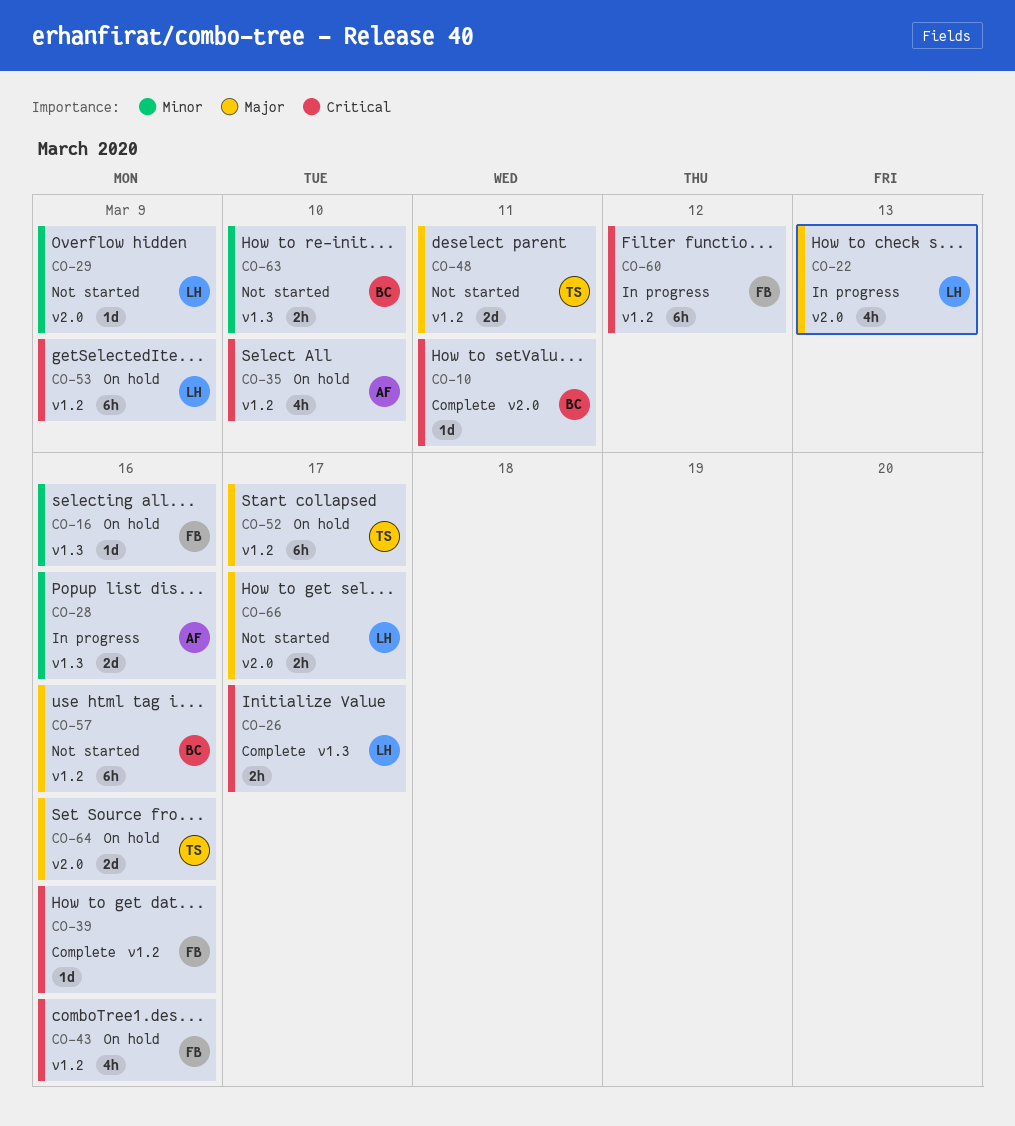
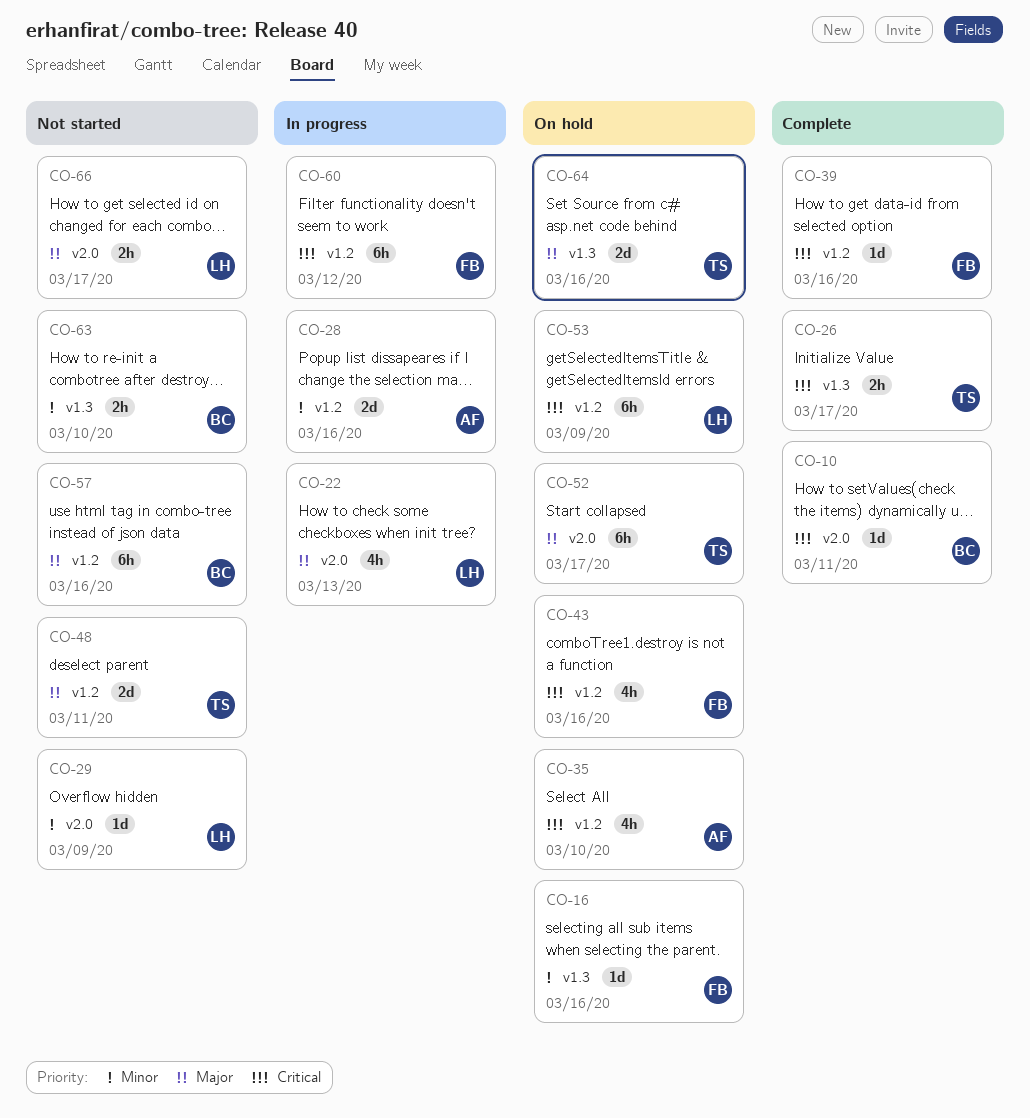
CO-26, owner: LH -> TS
CO-28, label: v1.3 -> v1.2
CO-52, label: v1.2 -> v2.0
CO-64, label: v2.0 -> v1.3

